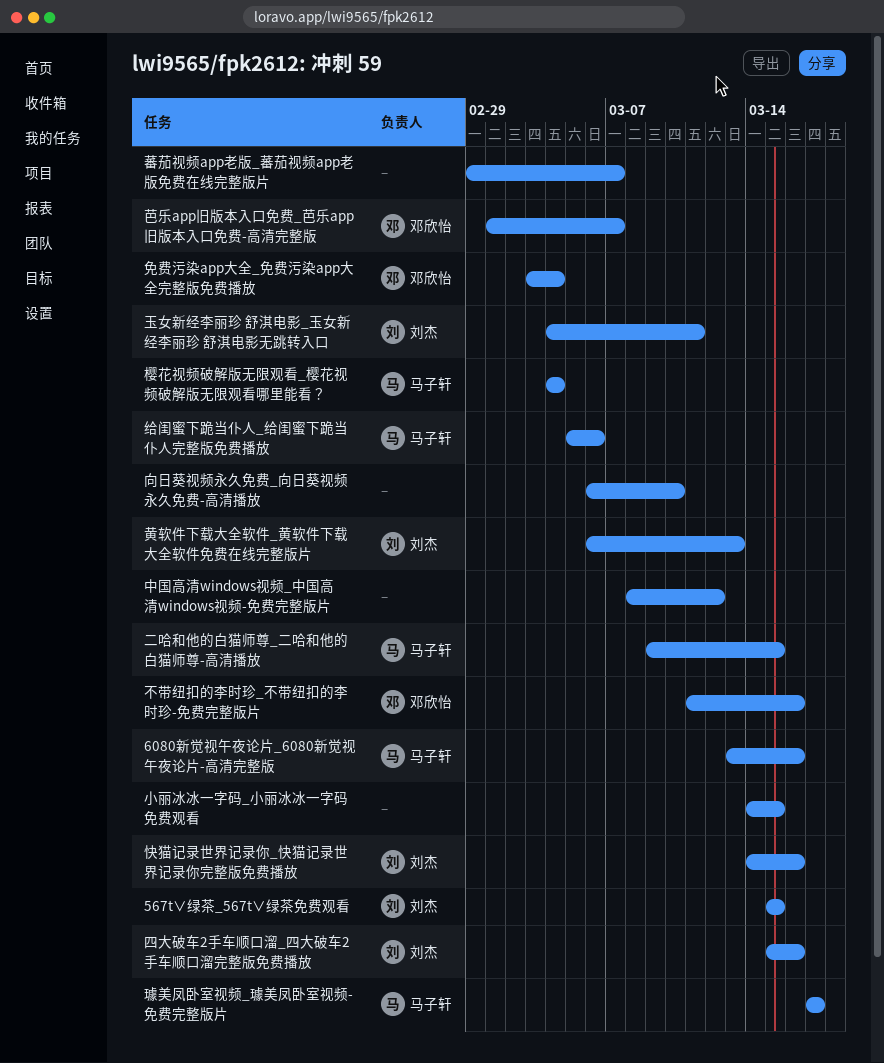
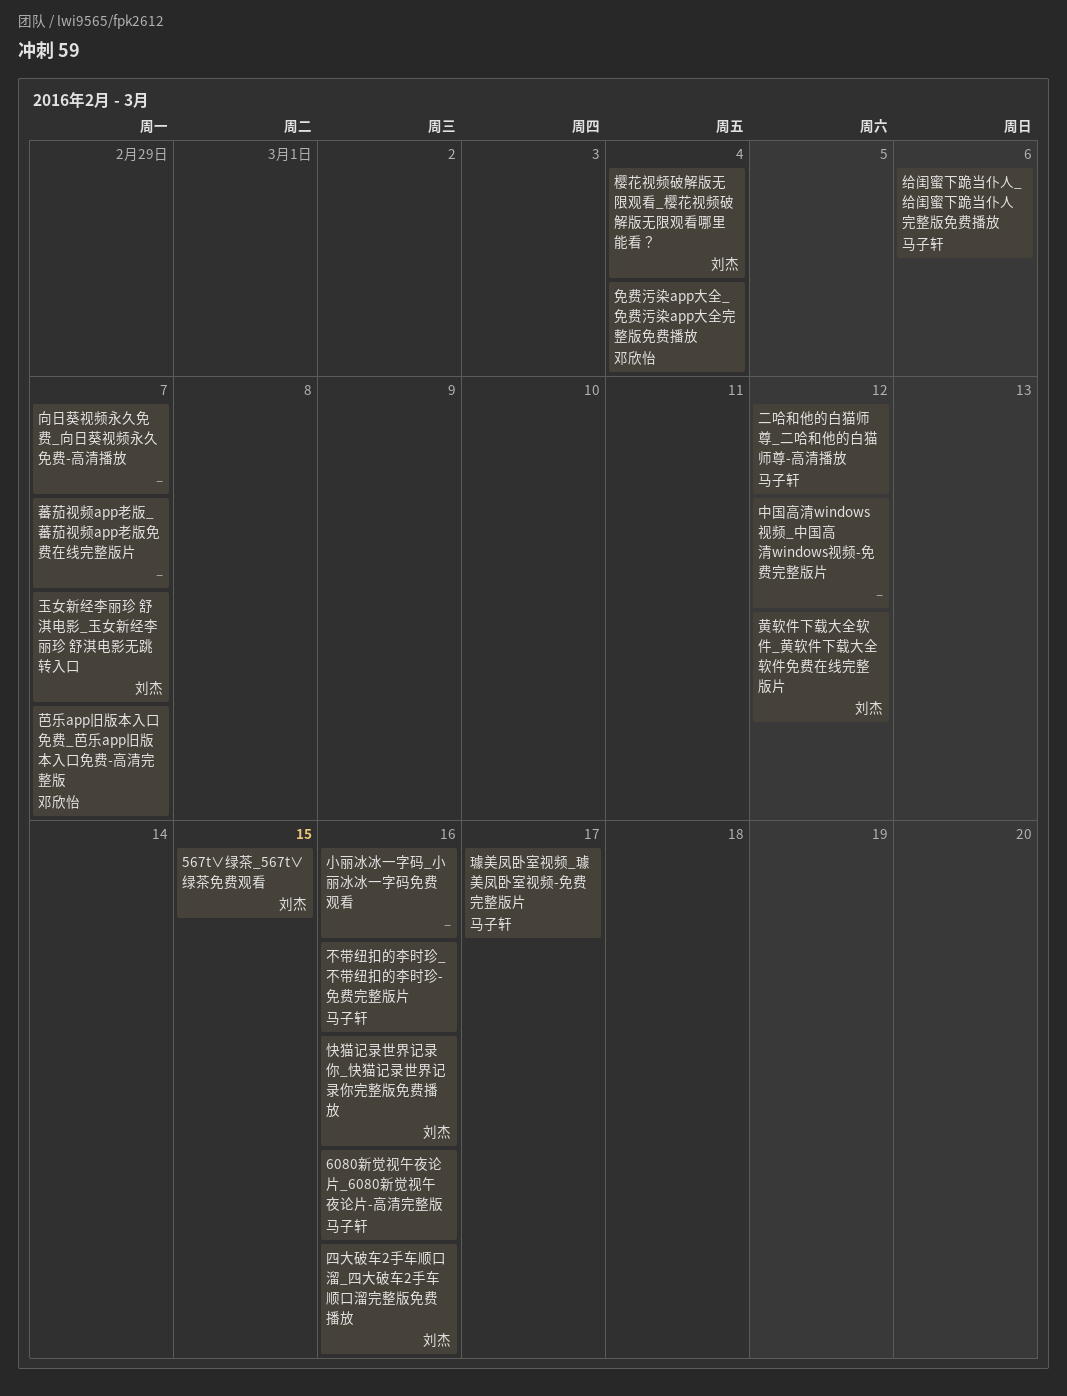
不带纽扣的李时珍_不带纽扣的李时珍-免费完整版片, owner: 邓欣怡 -> 马子轩
二哈和他的白猫师尊_二哈和他的白猫师尊-高清播放, due: Mar 15 -> Mar 12
向日葵视频永久免费_向日葵视频永久免费-高清播放, due: Mar 10 -> Mar 7
小丽冰冰一字码_小丽冰冰一字码免费观看, due: Mar 15 -> Mar 16
樱花视频破解版无限观看_樱花视频破解版无限观看哪里能看？, owner: 马子轩 -> 刘杰
玉女新经李丽珍 舒淇电影_玉女新经李丽珍 舒淇电影无跳转入口, due: Mar 11 -> Mar 7
黄软件下载大全软件_黄软件下载大全软件免费在线完整版片, due: Mar 13 -> Mar 12

